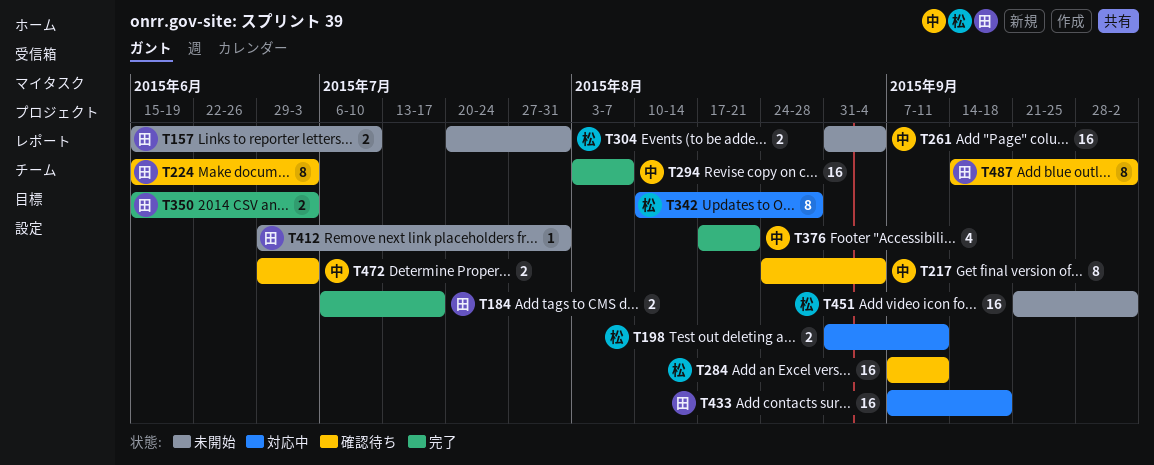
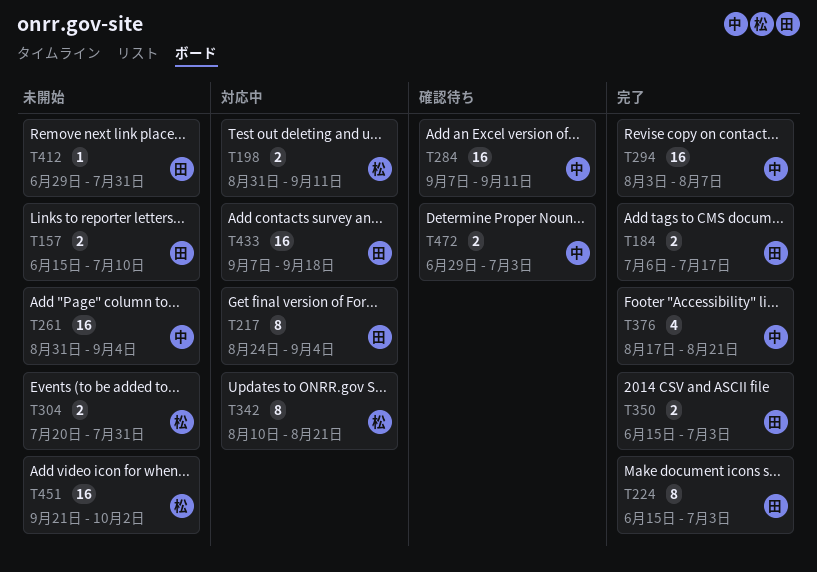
T217, status: 確認待ち -> 対応中
T217, owner: 中 -> 田
T224, status: 確認待ち -> 完了
T284, owner: 松 -> 中
T342, due: Aug 28 -> Aug 21
T487: present -> none

